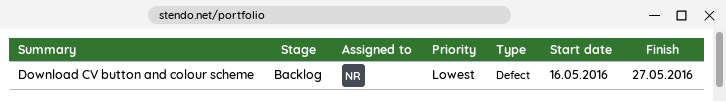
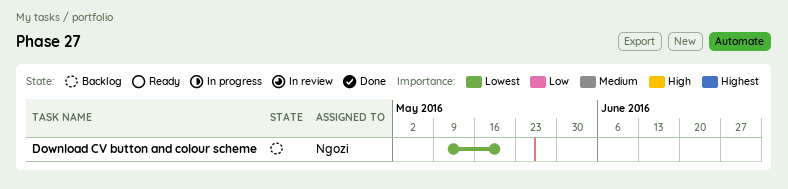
Download CV button and colour scheme, start: May 16 -> May 9
Download CV button and colour scheme, due: May 27 -> May 20

